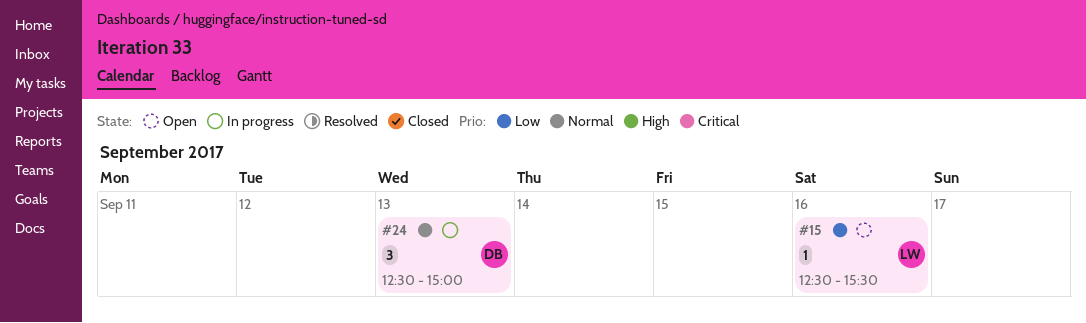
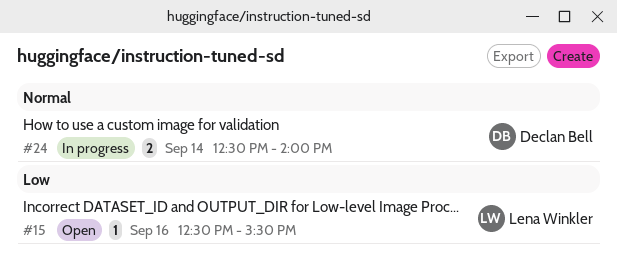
#24, estimate: 3 -> 2
#24, day: Sep 13 -> Sep 14
#24, ends: 15:00 -> 14:00

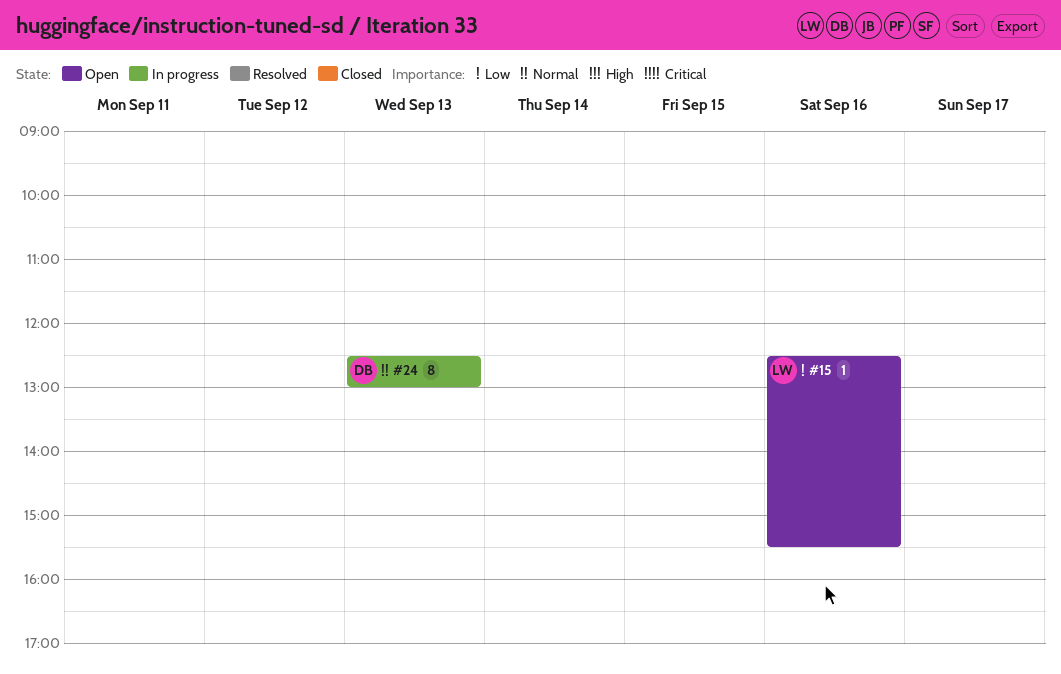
#24, estimate: 2 -> 8
#24, day: Sep 14 -> Sep 13
#24, ends: 14:00 -> 13:00

